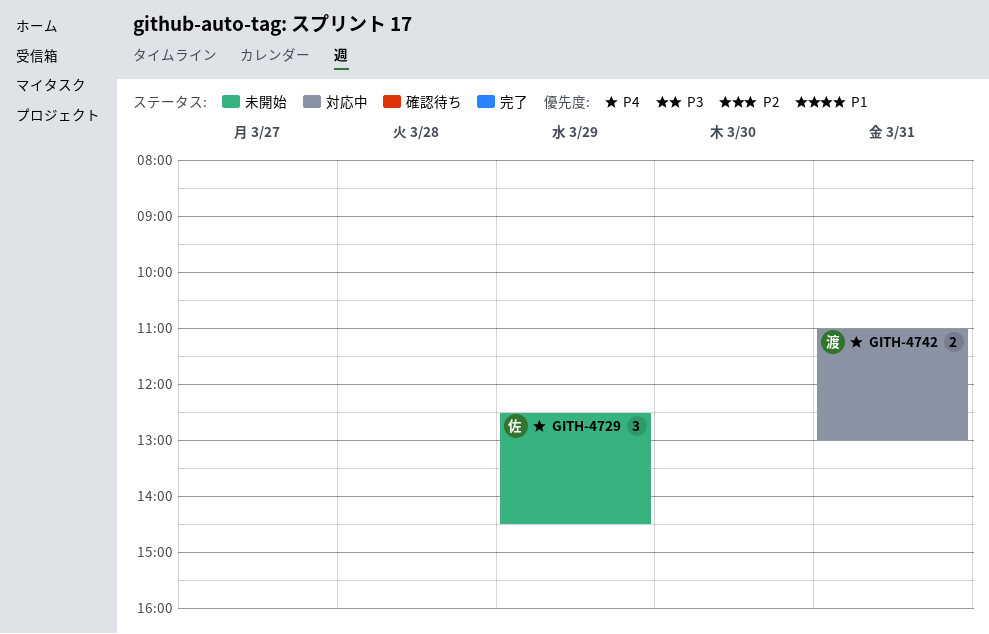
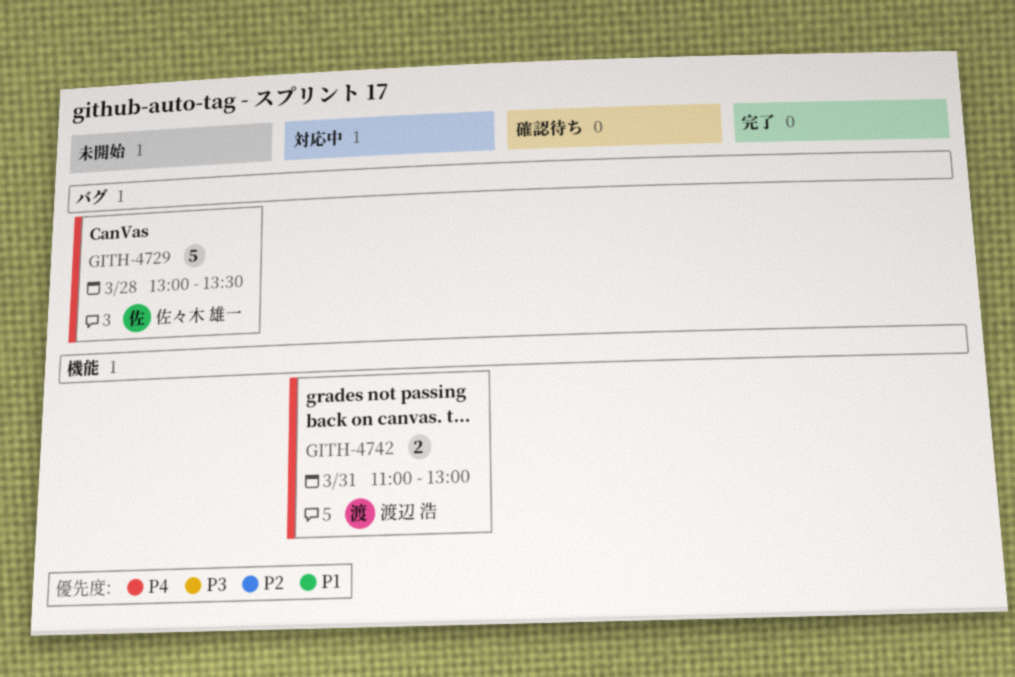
GITH-4729, estimate: 3 -> 5
GITH-4729, day: Mar 29 -> Mar 28
GITH-4729, begins: 12:30 -> 13:00
GITH-4729, ends: 14:30 -> 13:30

